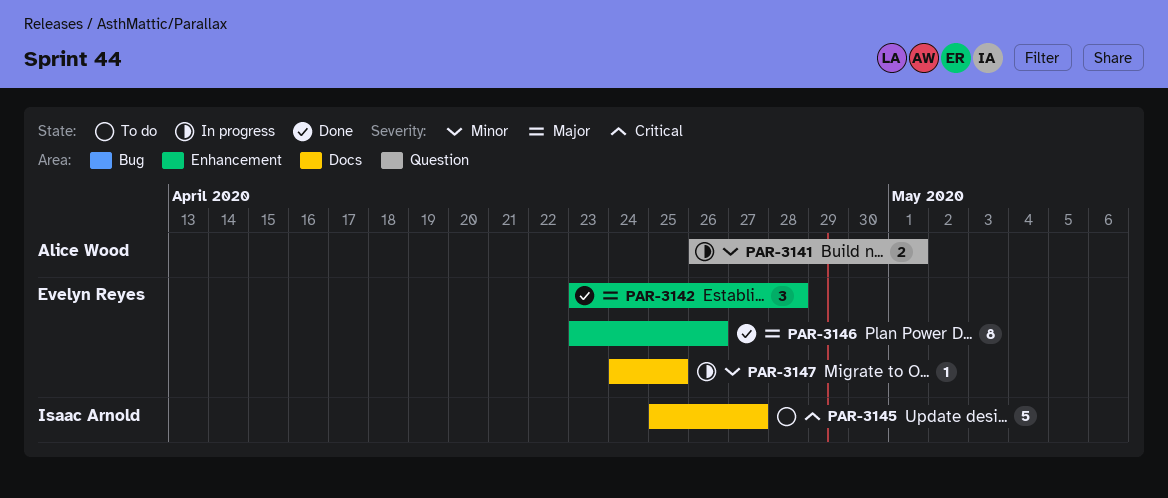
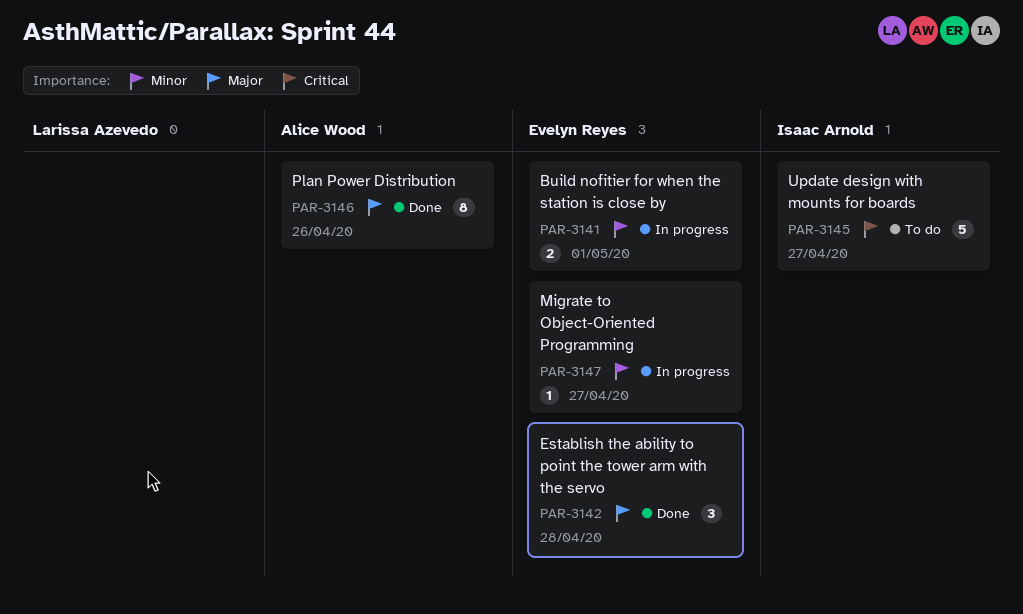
PAR-3141, owner: Alice Wood -> Evelyn Reyes
PAR-3146, owner: Evelyn Reyes -> Alice Wood
PAR-3147, due: Apr 25 -> Apr 27

